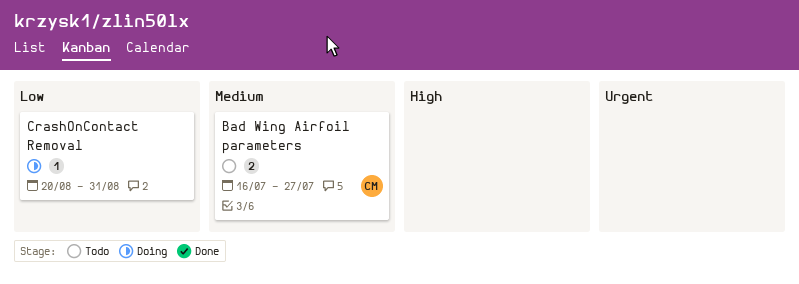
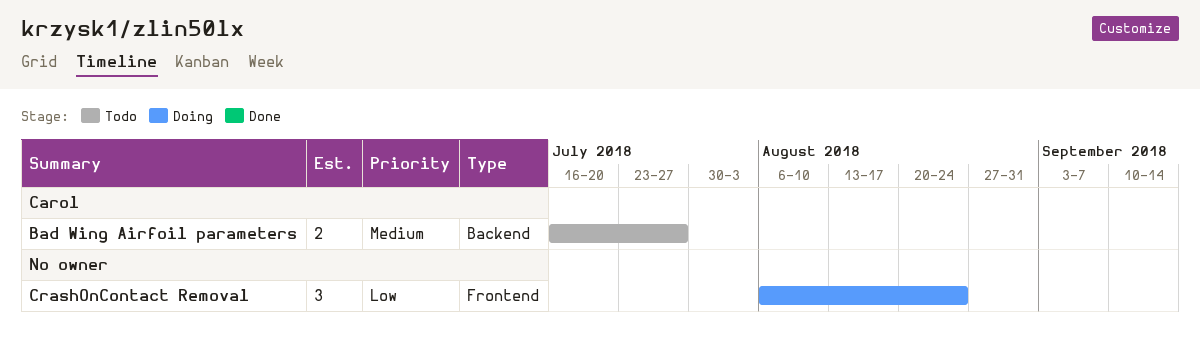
CrashOnContact Removal, estimate: 1 -> 3
CrashOnContact Removal, start: Aug 20 -> Aug 6
CrashOnContact Removal, due: Aug 31 -> Aug 24

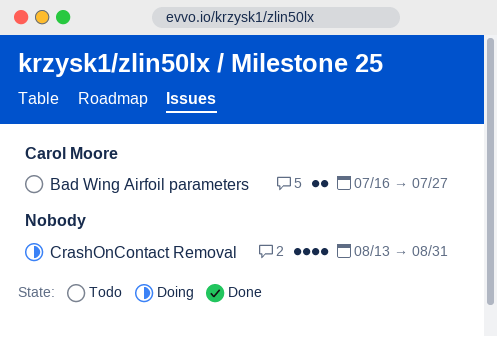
CrashOnContact Removal, estimate: 3 -> 4
CrashOnContact Removal, start: Aug 6 -> Aug 13
CrashOnContact Removal, due: Aug 24 -> Aug 31

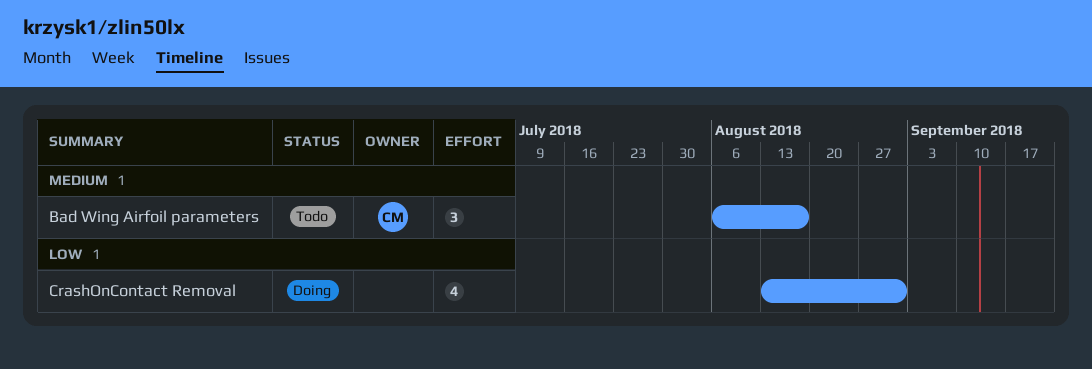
Bad Wing Airfoil parameters, estimate: 2 -> 3
Bad Wing Airfoil parameters, start: Jul 16 -> Aug 6
Bad Wing Airfoil parameters, due: Jul 27 -> Aug 17

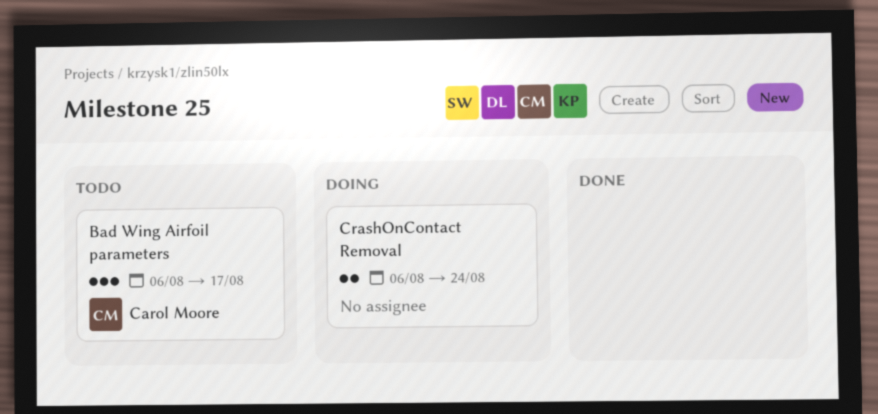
CrashOnContact Removal, estimate: 4 -> 2
CrashOnContact Removal, start: Aug 13 -> Aug 6
CrashOnContact Removal, due: Aug 31 -> Aug 24

